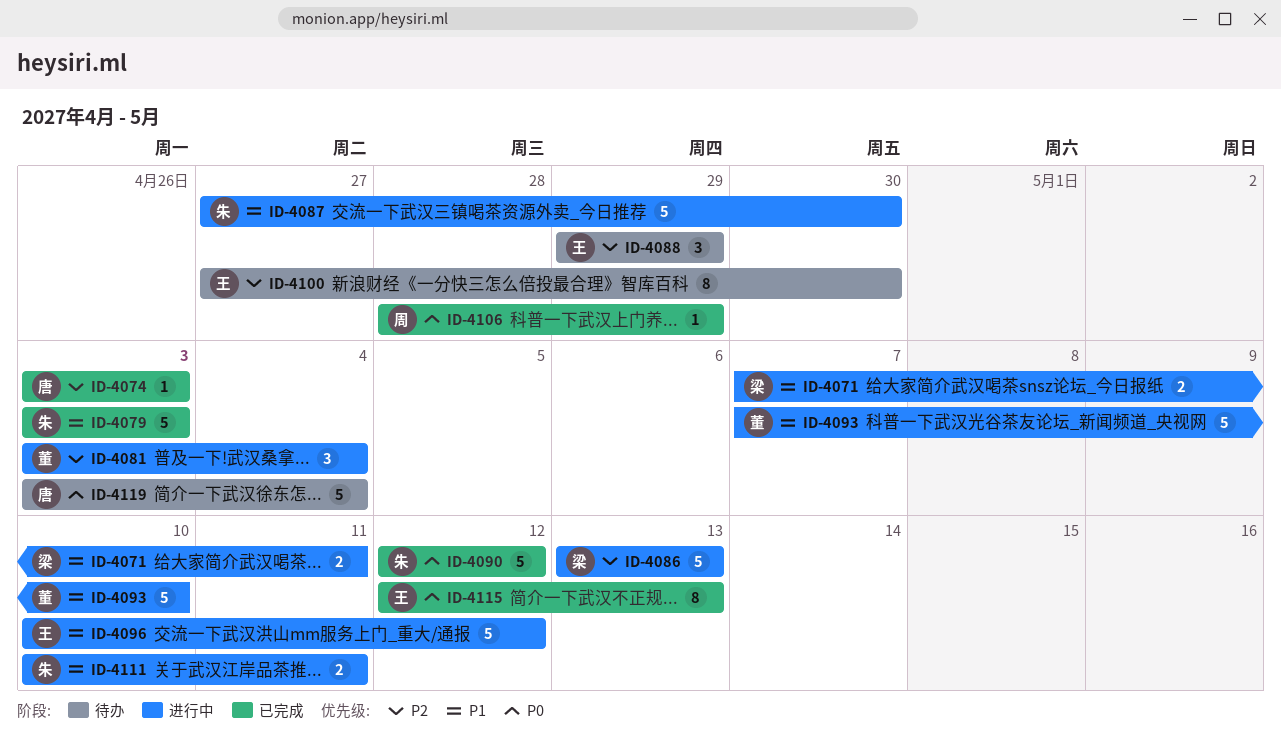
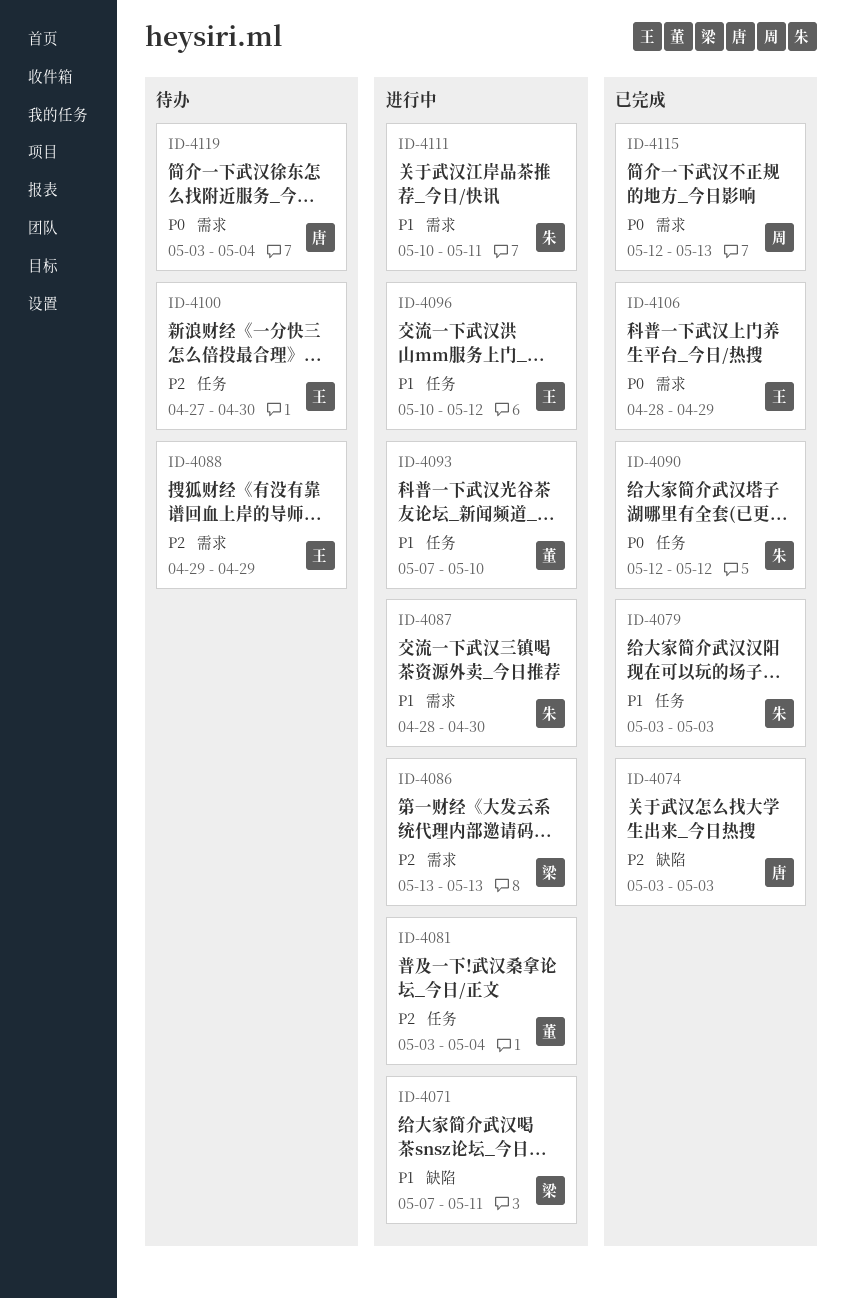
ID-4087, start: Apr 27 -> Apr 28
ID-4106, owner: 周 -> 王
ID-4115, owner: 王 -> 周

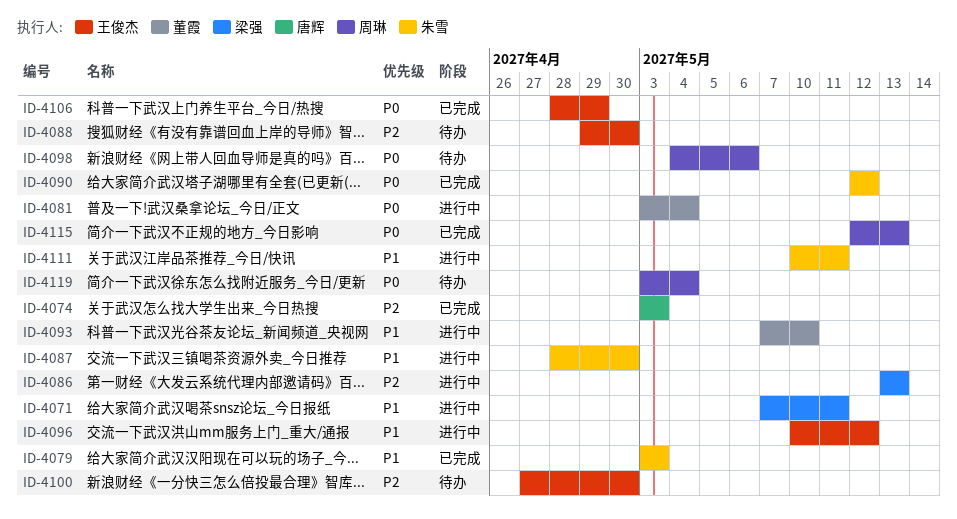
ID-4081, priority: P2 -> P0
ID-4088, due: Apr 29 -> Apr 30
ID-4098: none -> present
ID-4119, owner: 唐辉 -> 周琳

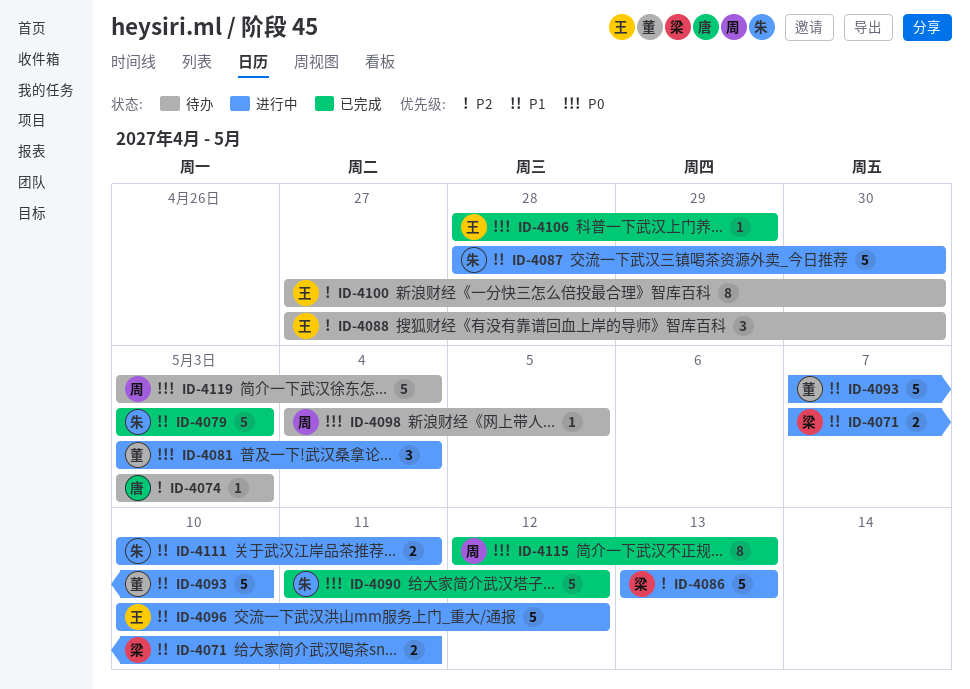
ID-4074, status: 已完成 -> 待办
ID-4088, start: Apr 29 -> Apr 27
ID-4090, start: May 12 -> May 11
ID-4098, due: May 6 -> May 5

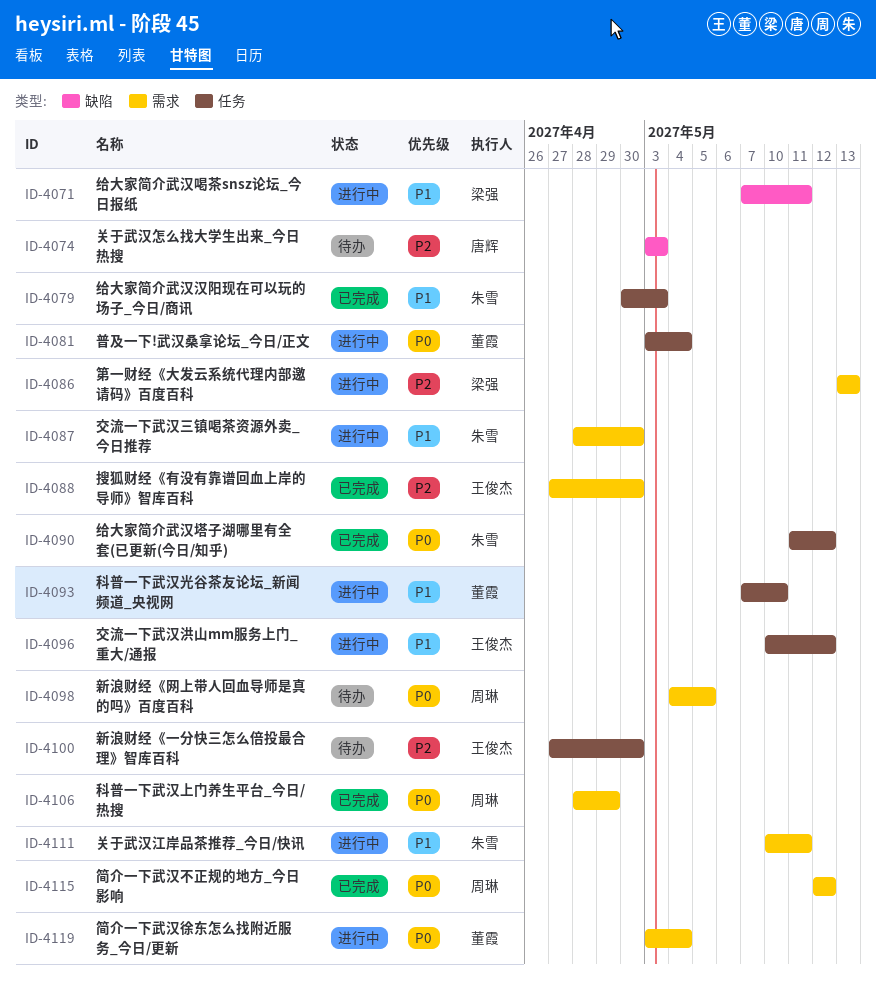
ID-4079, start: May 3 -> Apr 30
ID-4088, status: 待办 -> 已完成
ID-4106, owner: 王俊杰 -> 周琳
ID-4115, due: May 13 -> May 12
ID-4119, status: 待办 -> 进行中
ID-4119, owner: 周琳 -> 董霞

